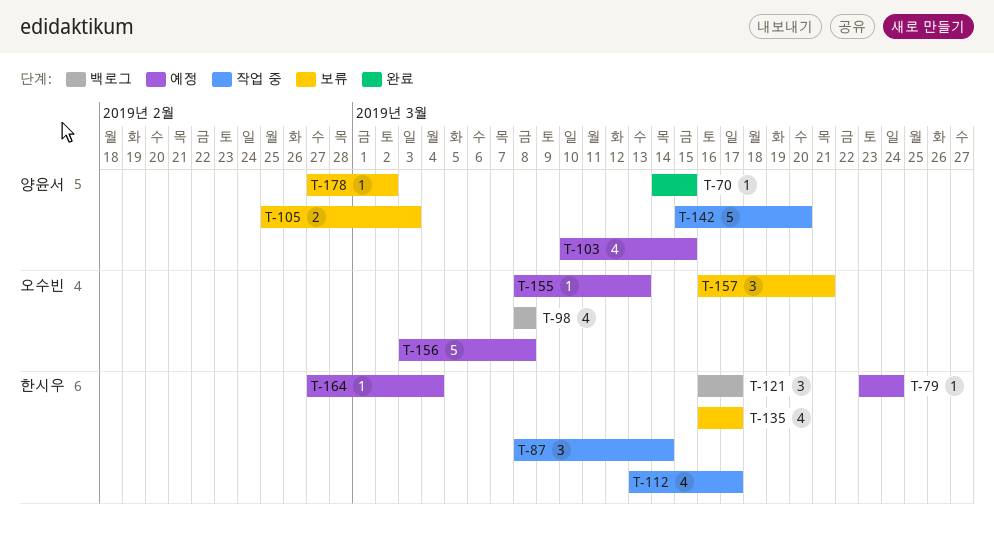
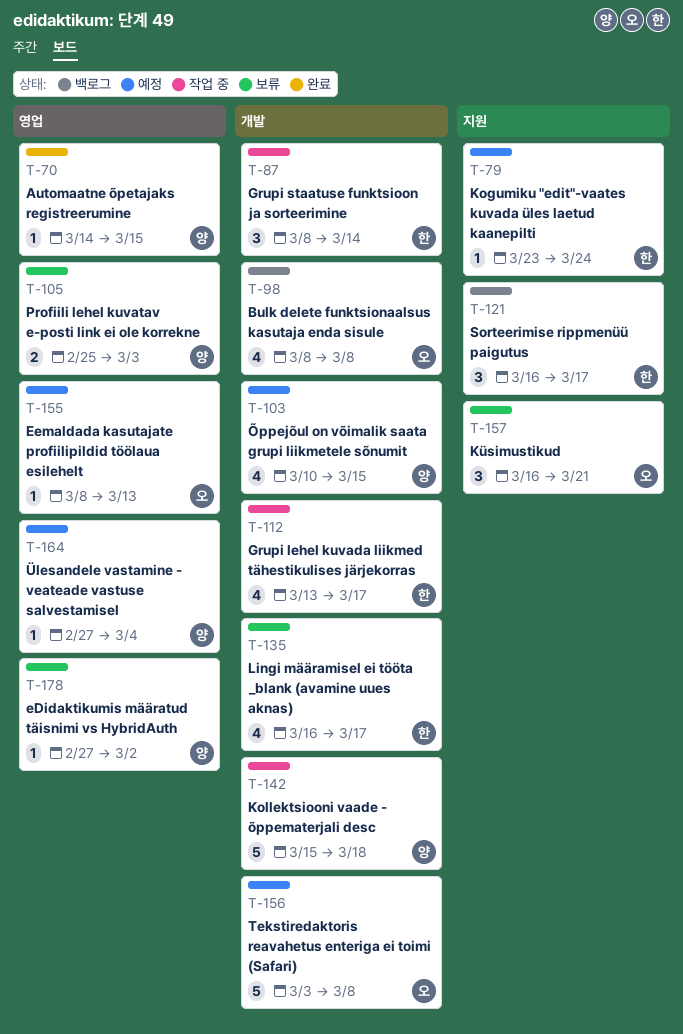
T-142, due: Mar 20 -> Mar 18
T-164, owner: 한시우 -> 양윤서

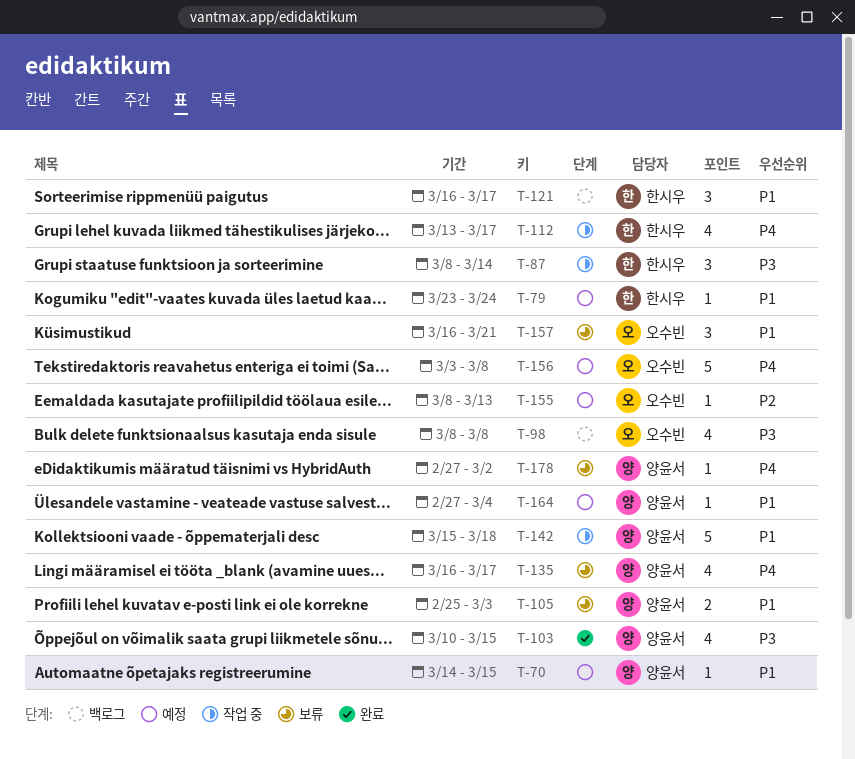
T-70, status: 완료 -> 예정
T-103, status: 예정 -> 완료
T-135, owner: 한시우 -> 양윤서

